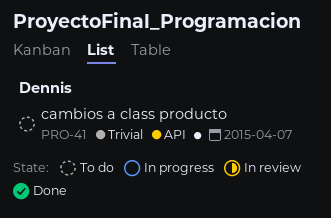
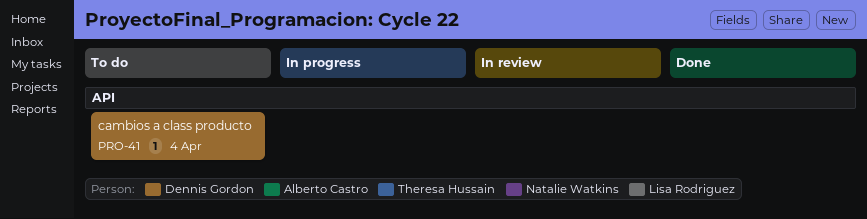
PRO-41, due: Apr 7 -> Apr 4

